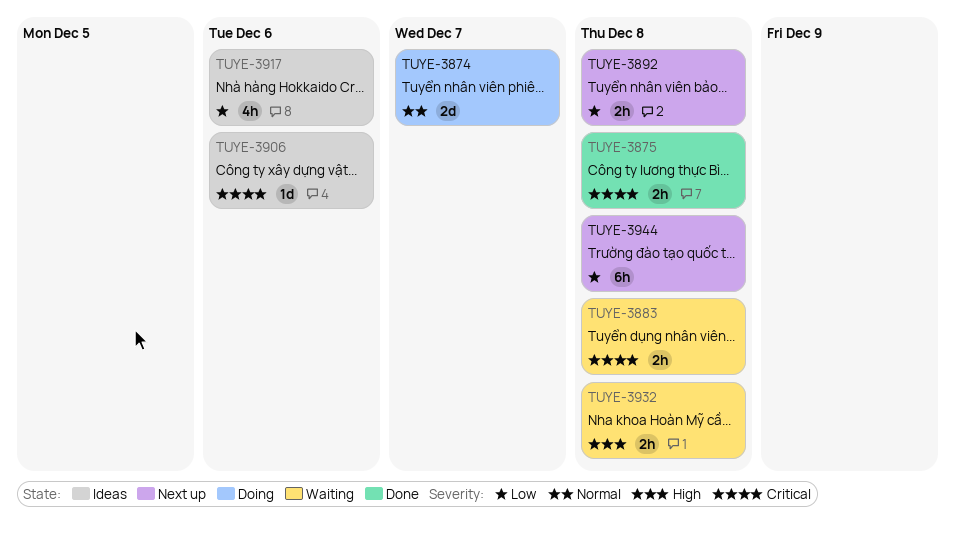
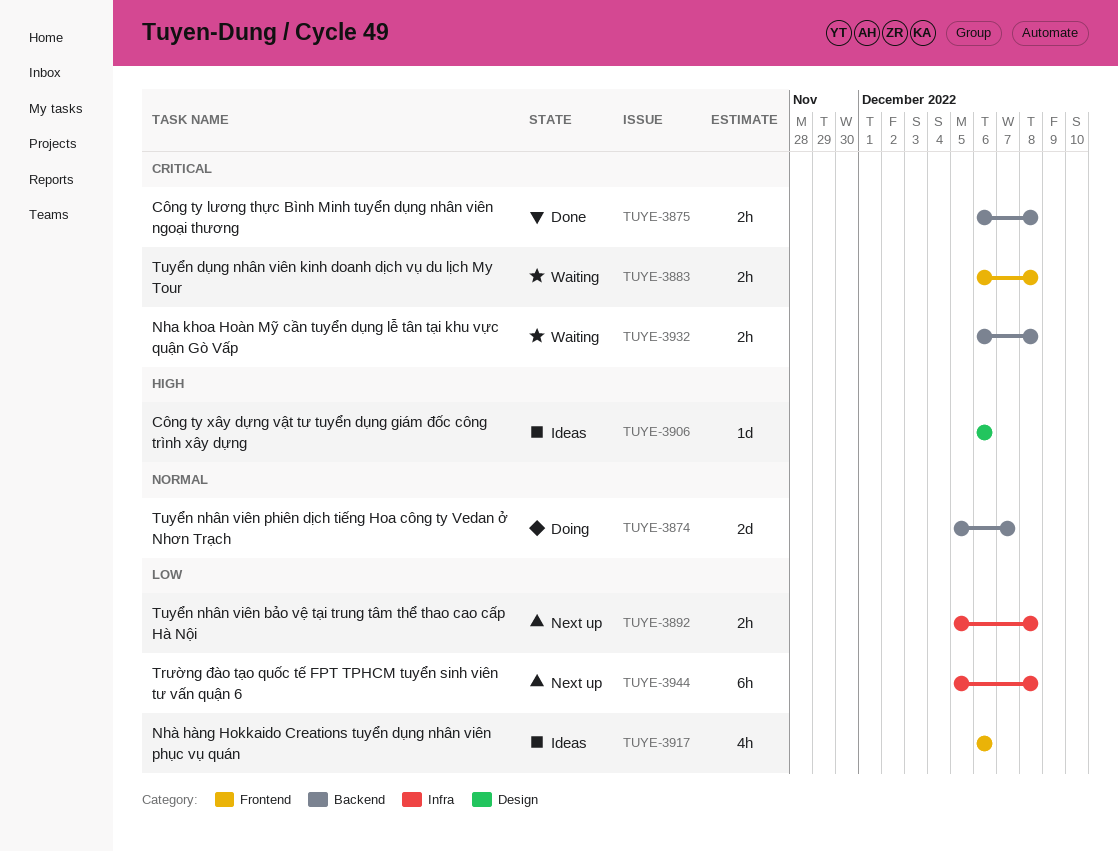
TUYE-3906, priority: Critical -> High
TUYE-3932, priority: High -> Critical

